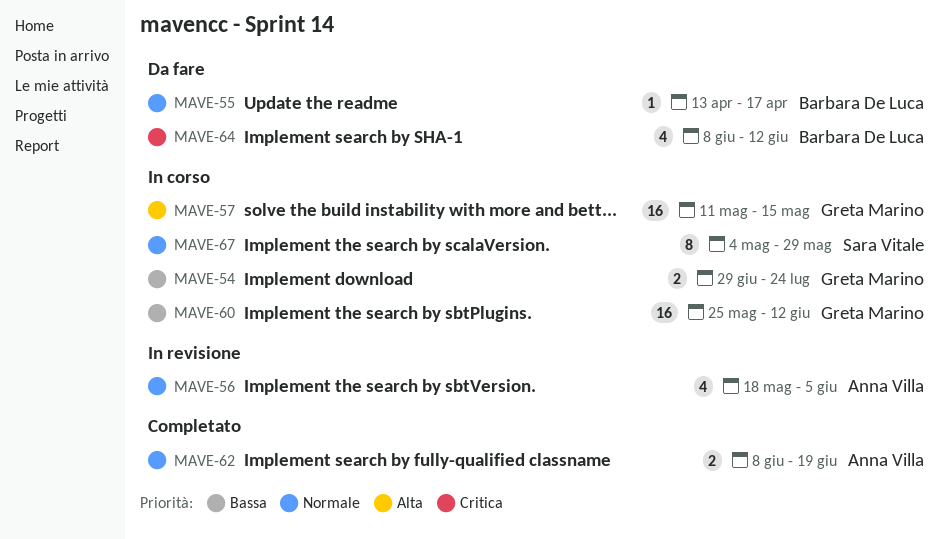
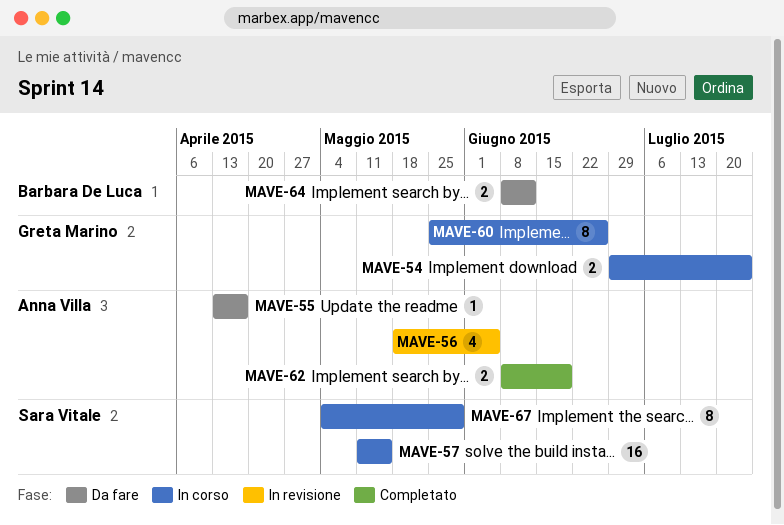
MAVE-55, owner: Barbara De Luca -> Anna Villa
MAVE-57, owner: Greta Marino -> Sara Vitale
MAVE-60, estimate: 16 -> 8
MAVE-60, due: Jun 12 -> Jun 26
MAVE-64, estimate: 4 -> 2

